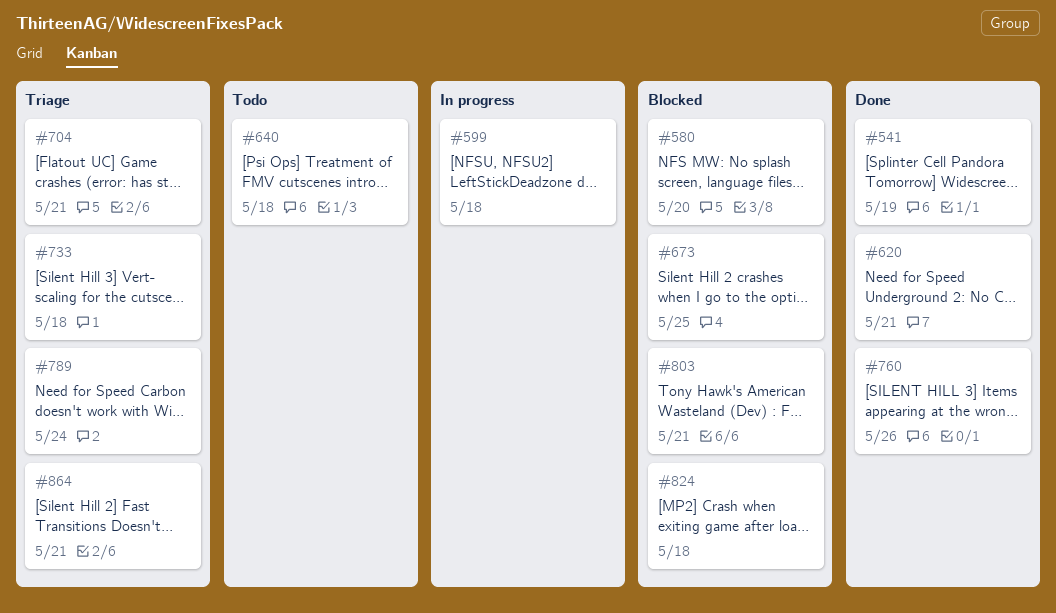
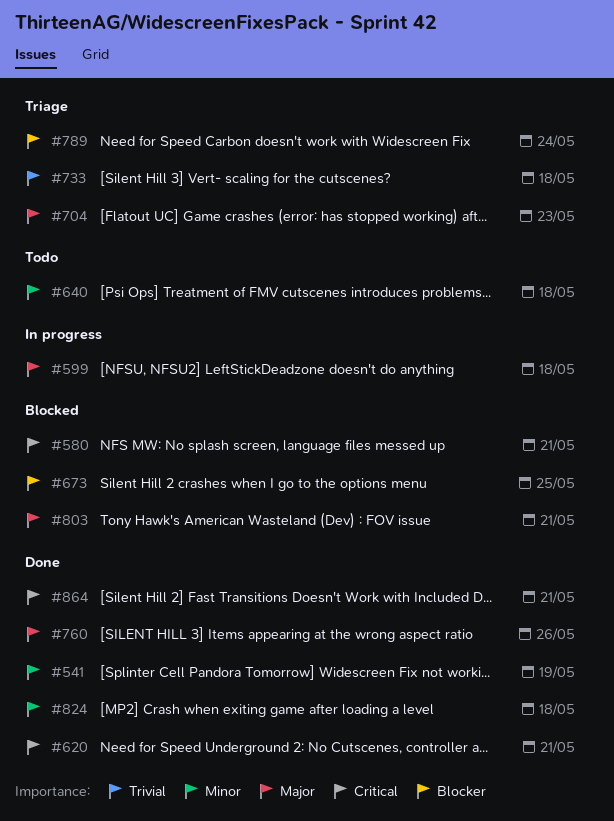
#580, due: May 20 -> May 21
#704, due: May 21 -> May 23
#824, status: Blocked -> Done
#864, status: Triage -> Done

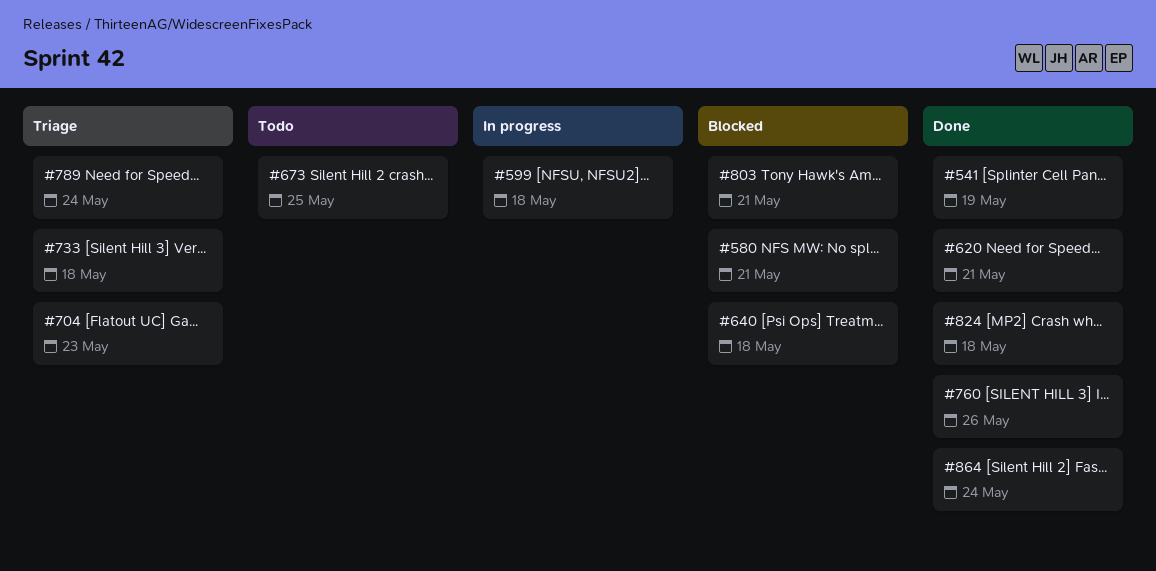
#640, status: Todo -> Blocked
#673, status: Blocked -> Todo
#864, due: May 21 -> May 24

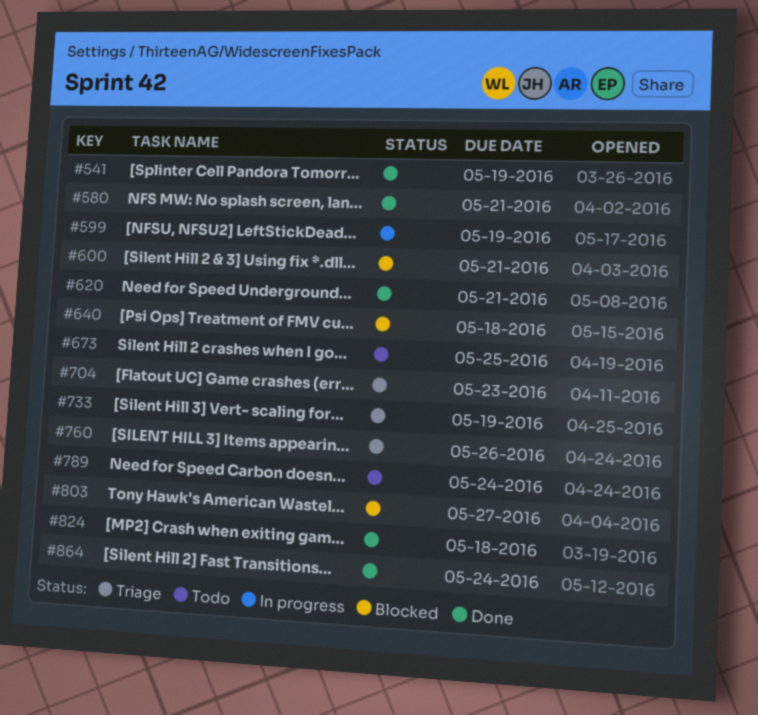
#580, status: Blocked -> Done
#599, due: May 18 -> May 19
#600: none -> present
#733, due: May 18 -> May 19
#760, status: Done -> Triage
#789, status: Triage -> Todo
#803, due: May 21 -> May 27

